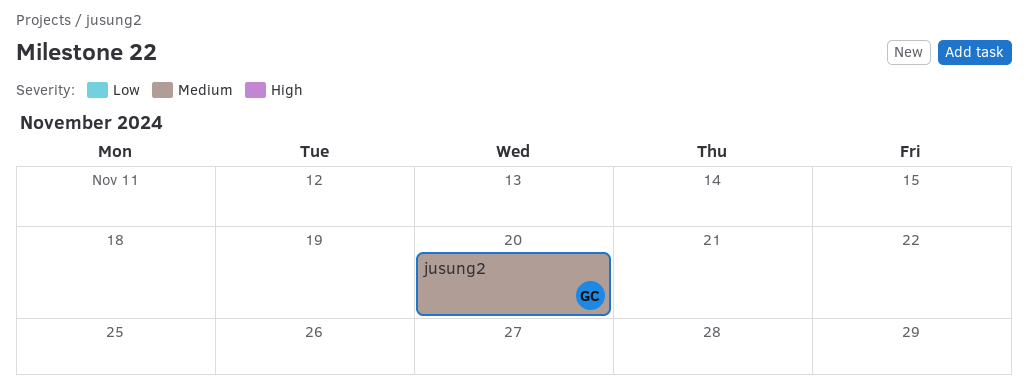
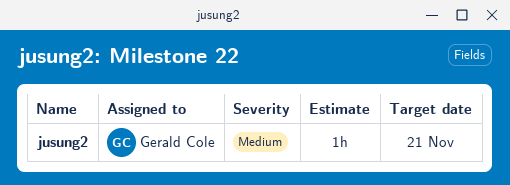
jusung2, due: Nov 20 -> Nov 21

